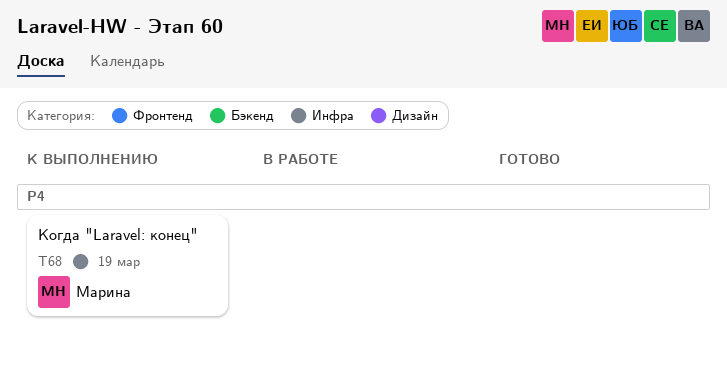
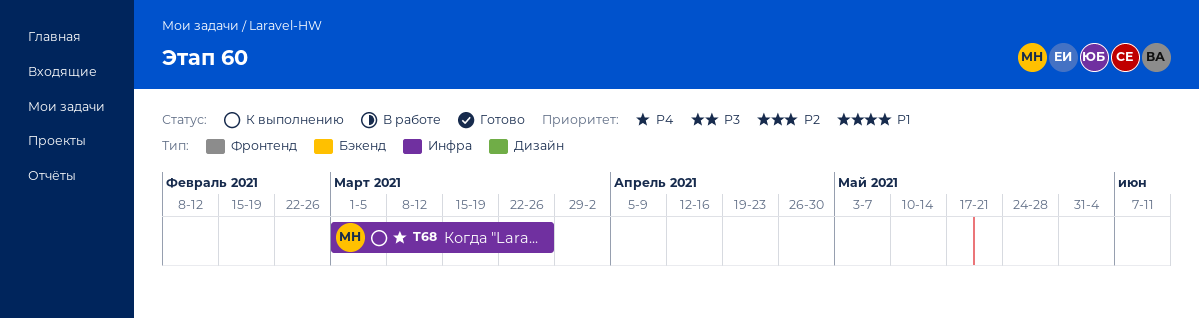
T68, due: Mar 19 -> Mar 26

